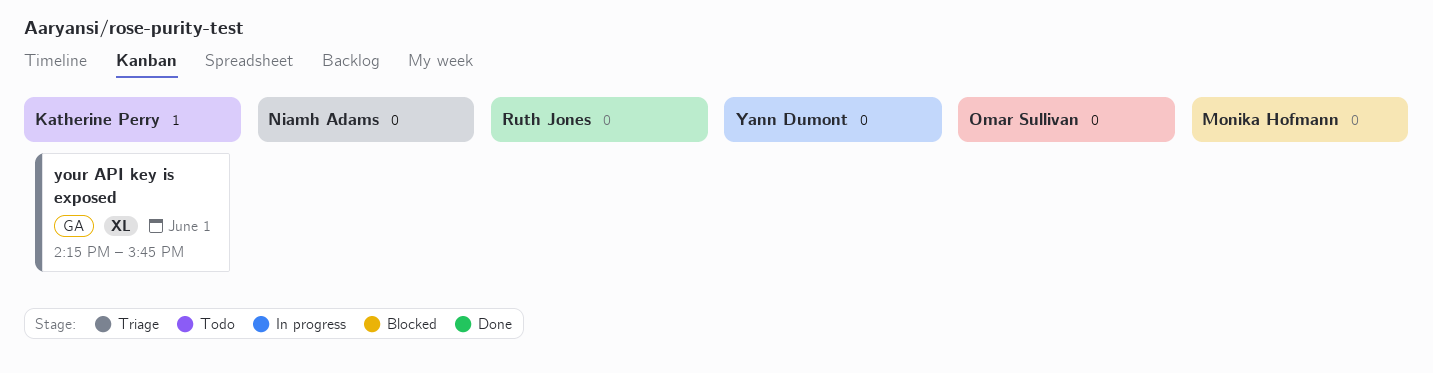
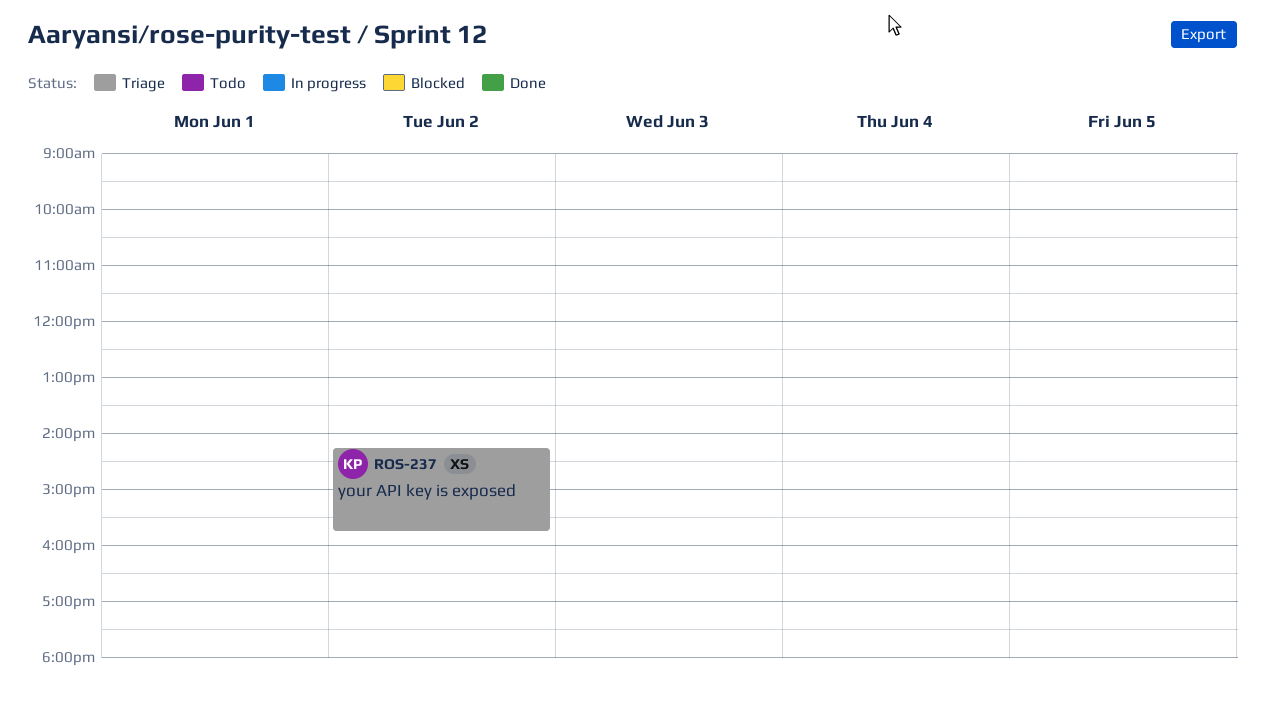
your API key is exposed, estimate: XL -> XS
your API key is exposed, day: Jun 1 -> Jun 2

